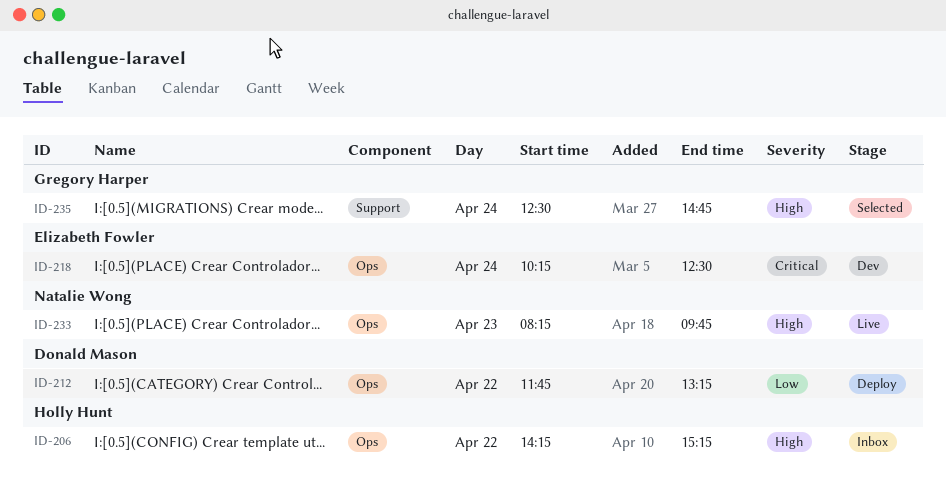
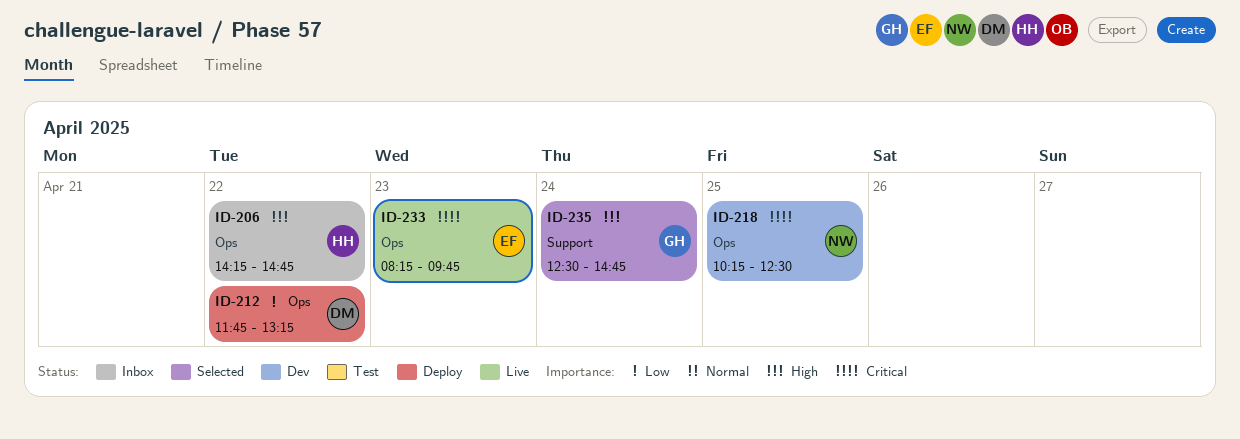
ID-206, ends: 15:15 -> 14:45
ID-218, owner: Elizabeth Fowler -> Natalie Wong
ID-218, day: Apr 24 -> Apr 25
ID-233, owner: Natalie Wong -> Elizabeth Fowler
ID-233, priority: High -> Critical

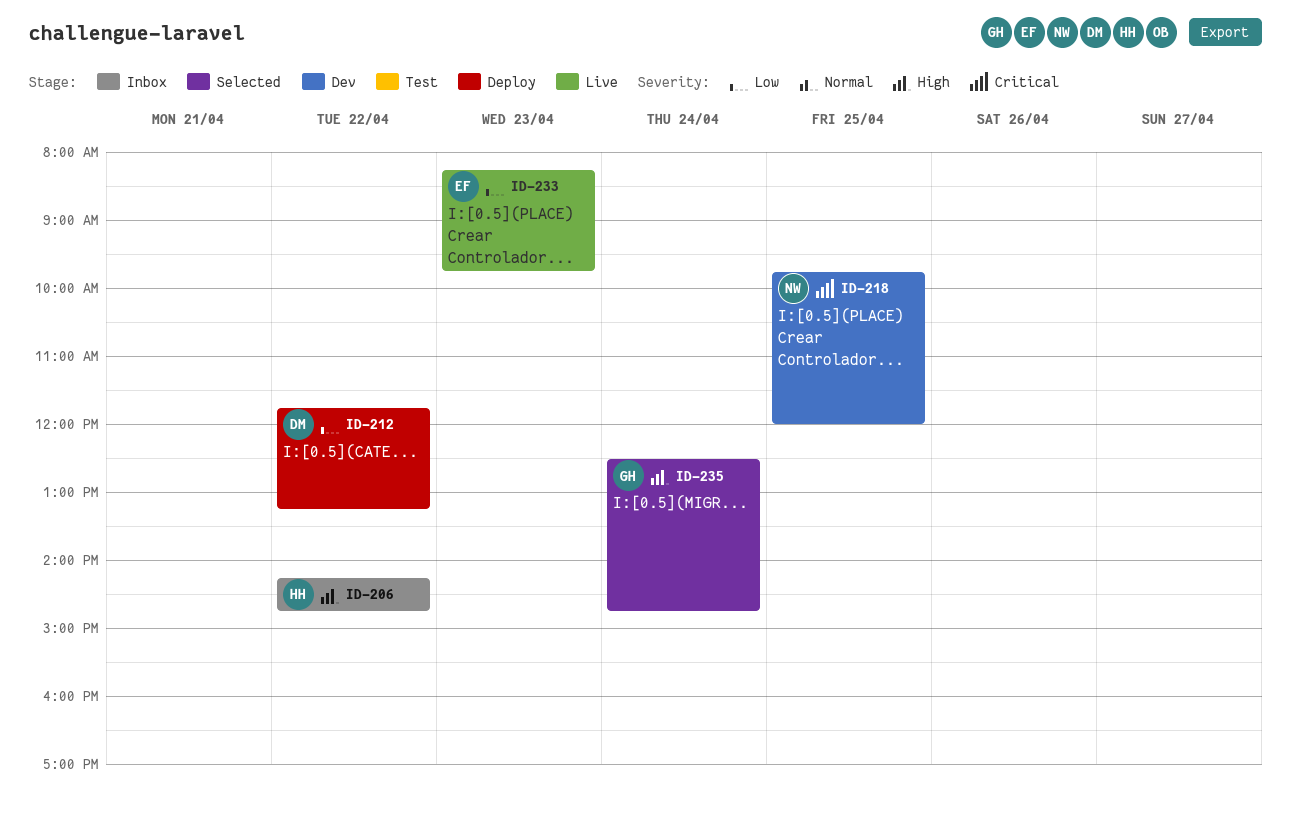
ID-218, begins: 10:15 -> 09:45
ID-218, ends: 12:30 -> 12:00
ID-233, priority: Critical -> Low

